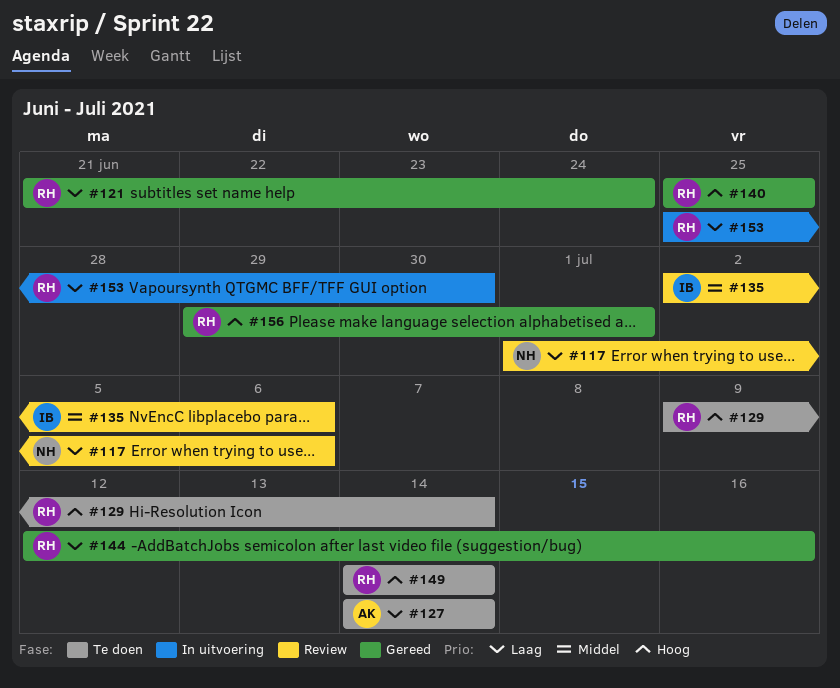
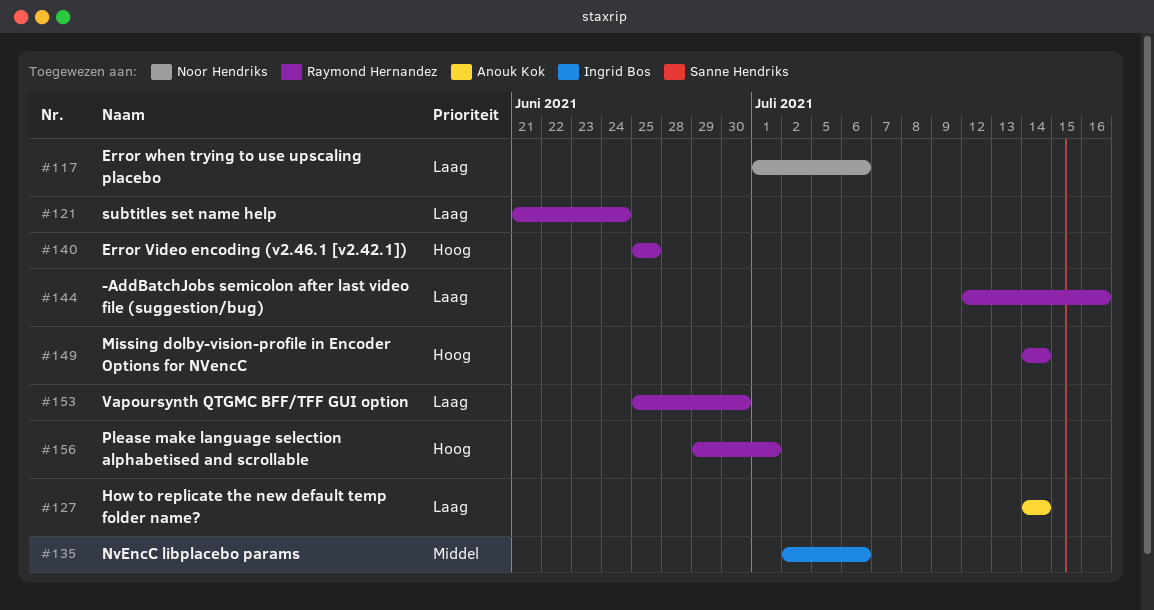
#129: present -> none

